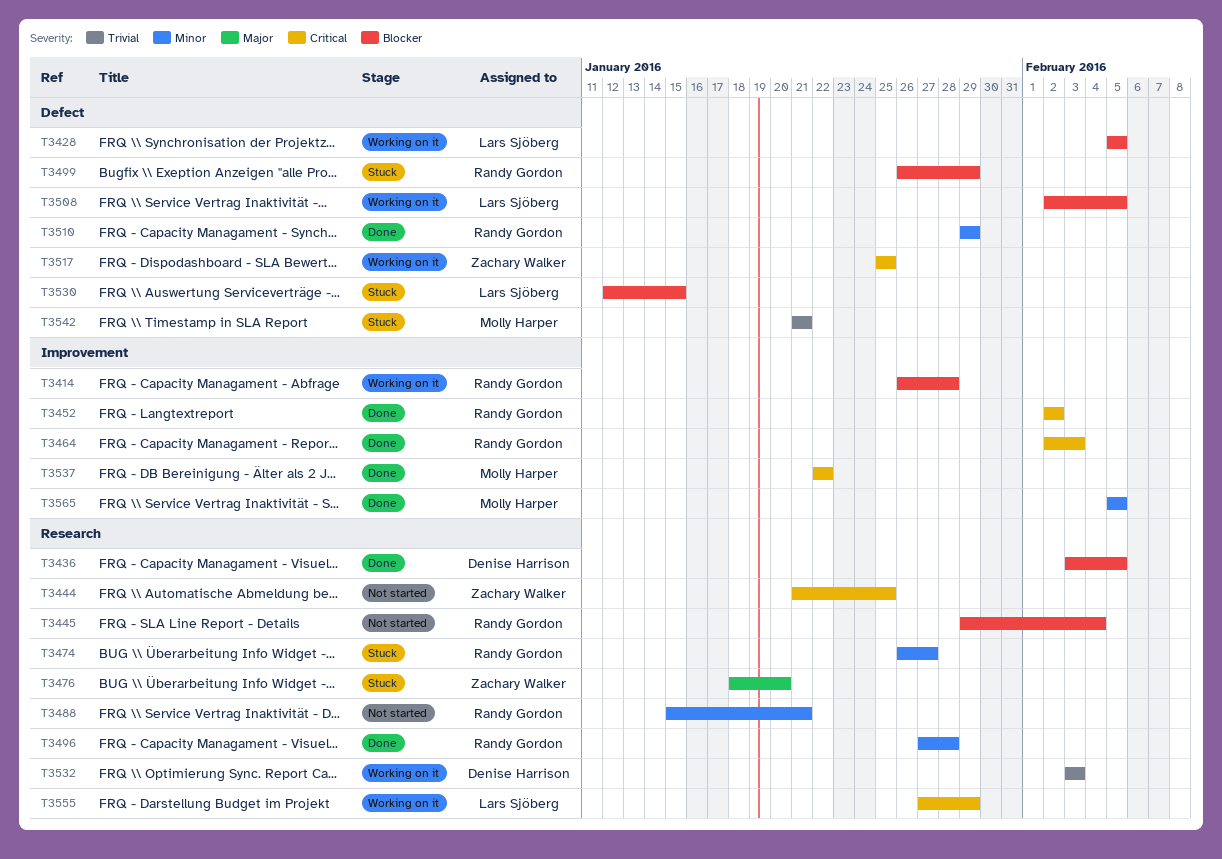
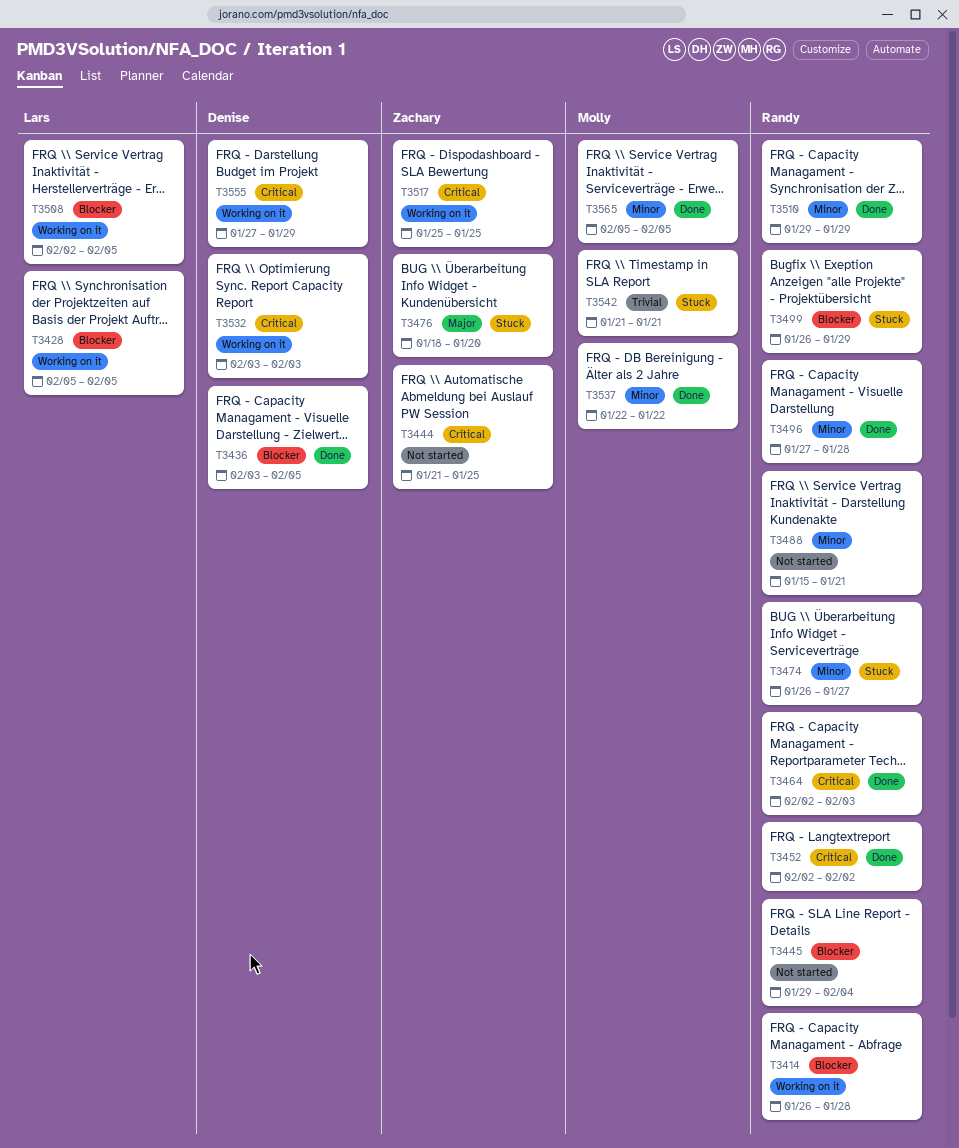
T3530: present -> none
T3532, priority: Trivial -> Critical
T3537, priority: Critical -> Minor
T3555, owner: Lars Sjöberg -> Denise Harrison

